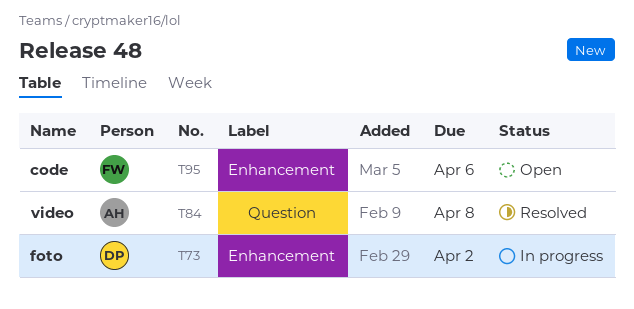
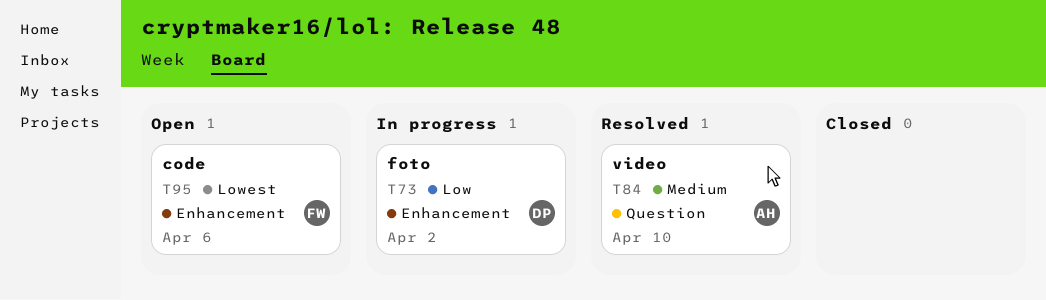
T84, due: Apr 8 -> Apr 10

